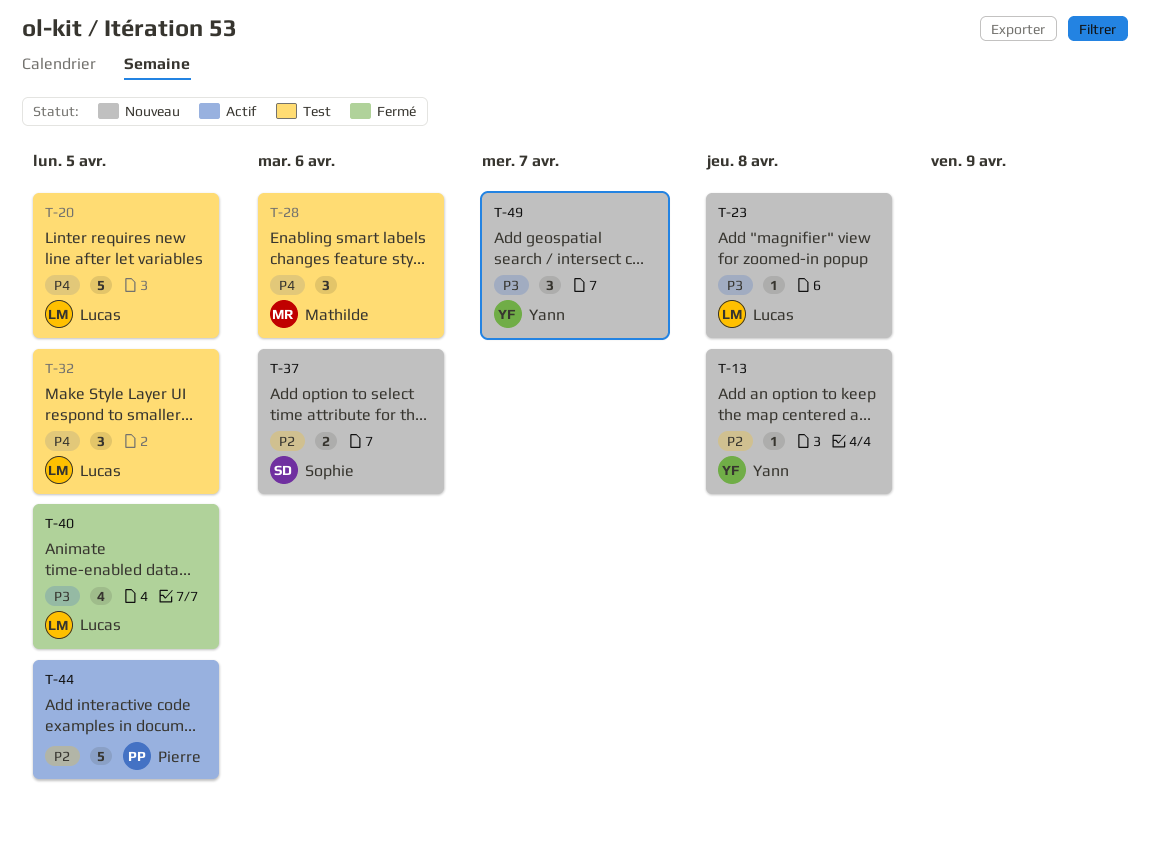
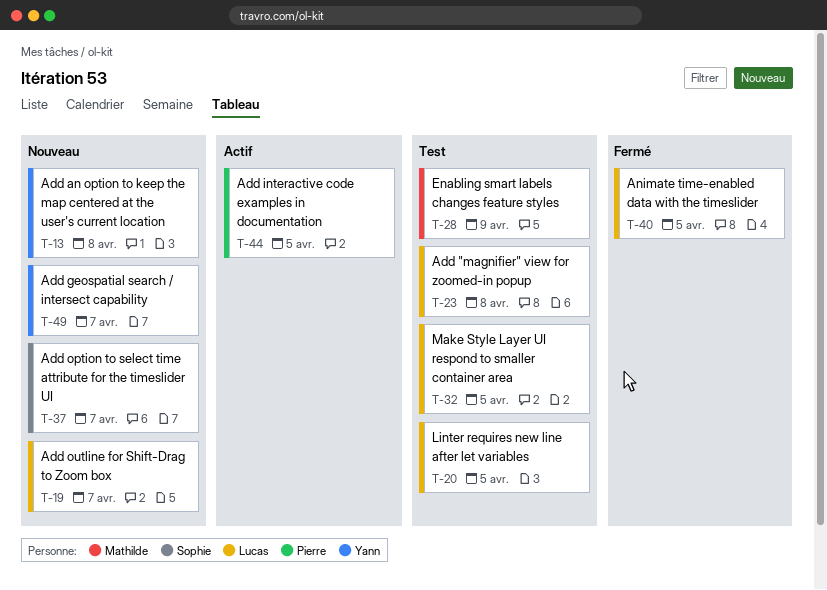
T-19: none -> present
T-23, status: Nouveau -> Test
T-28, due: Apr 6 -> Apr 9
T-37, due: Apr 6 -> Apr 7

